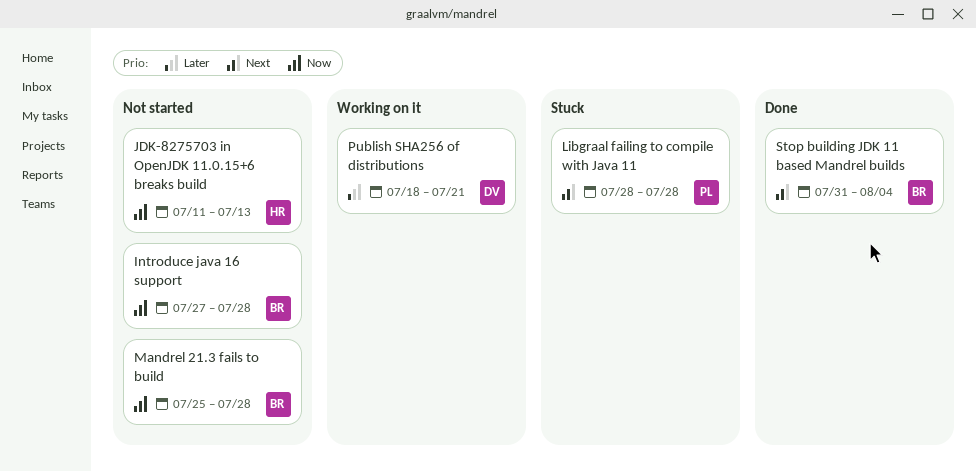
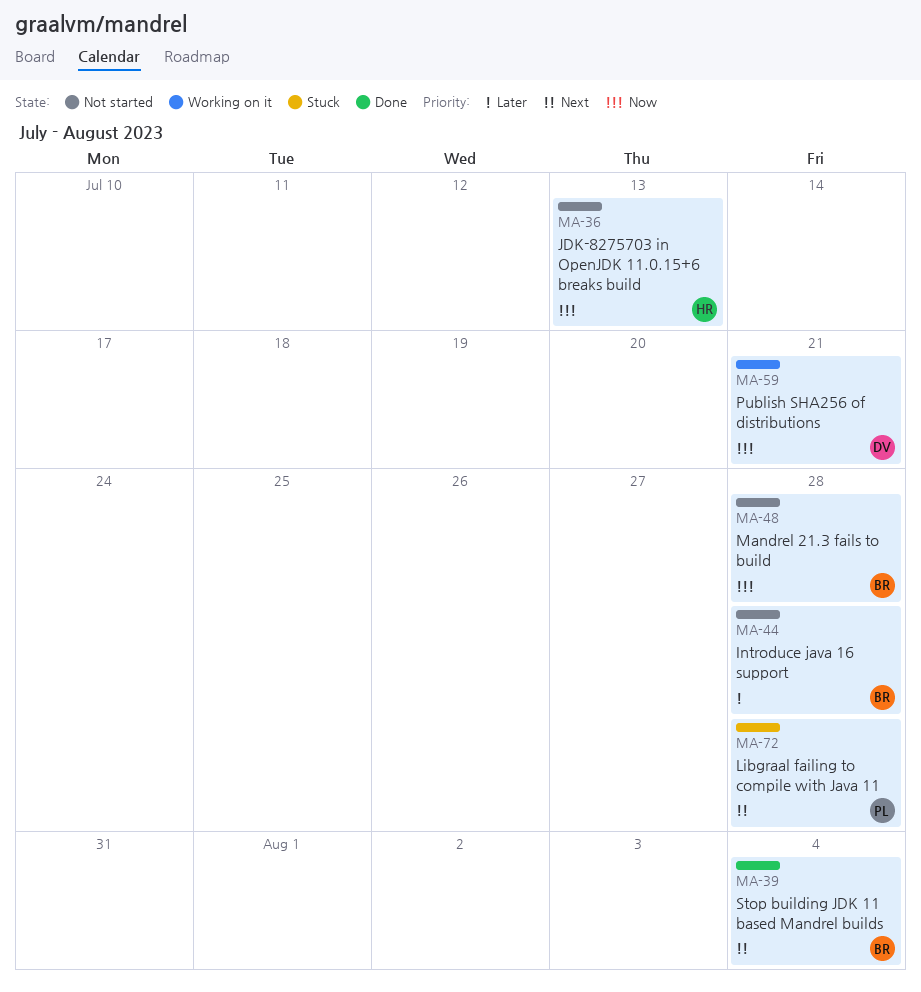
Introduce java 16 support, priority: Now -> Later
Publish SHA256 of distributions, priority: Later -> Now

